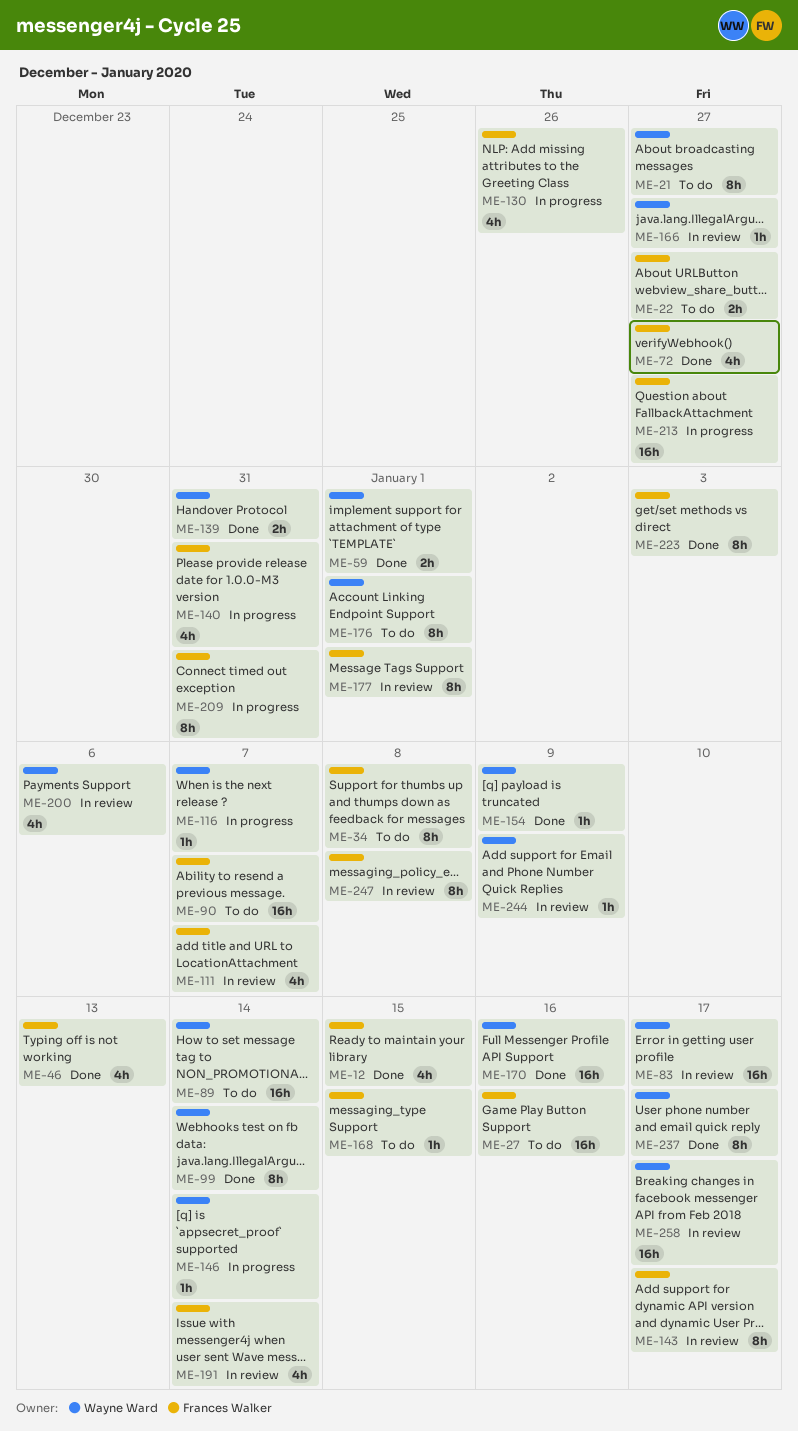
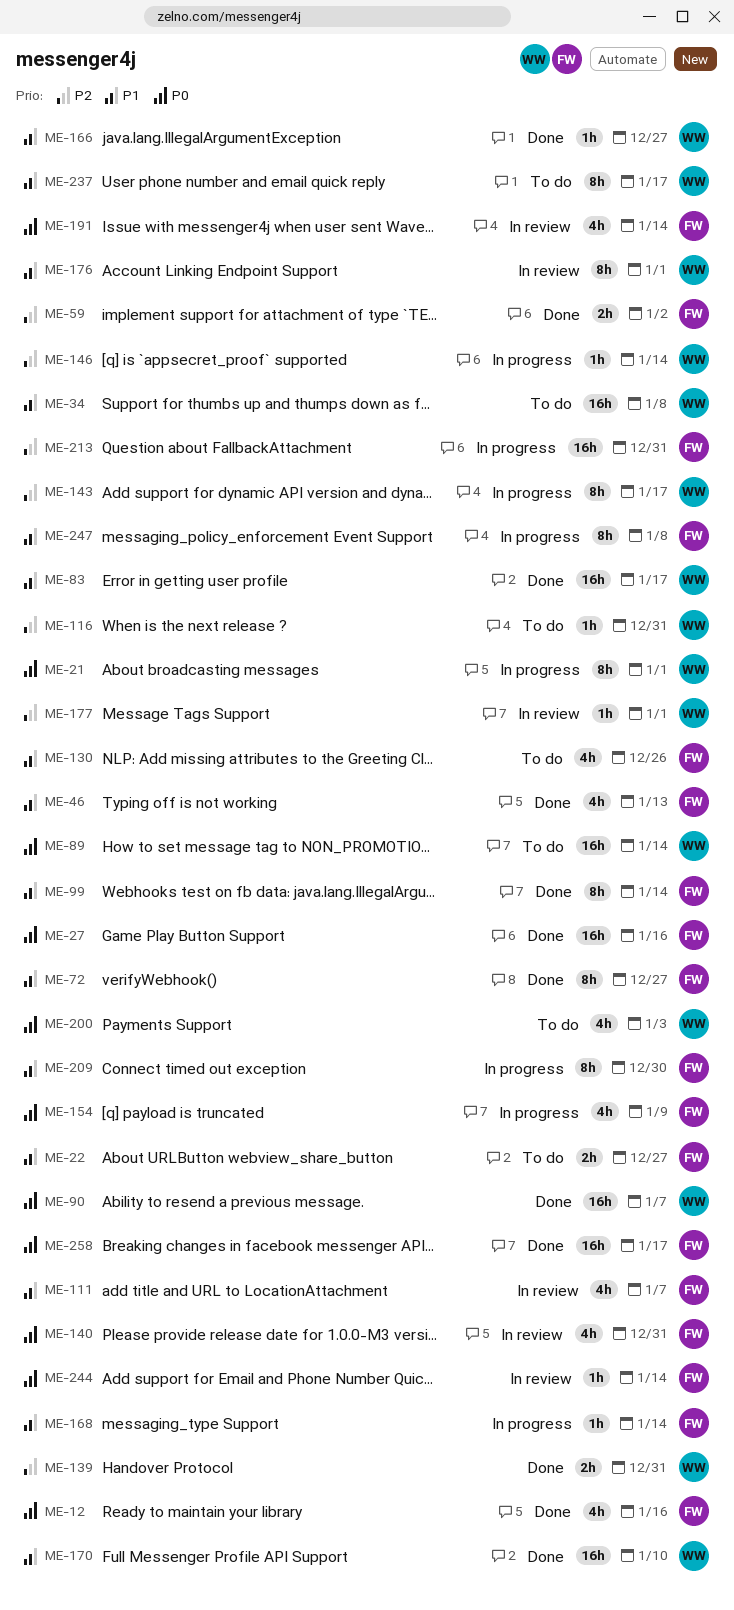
ME-12, due: Jan 15 -> Jan 16
ME-21, status: To do -> In progress
ME-21, due: Dec 27 -> Jan 1
ME-27, status: To do -> Done
ME-34, owner: Frances Walker -> Wayne Ward
ME-34, estimate: 8h -> 16h
ME-59, owner: Wayne Ward -> Frances Walker
ME-59, due: Jan 1 -> Jan 2
ME-72, estimate: 4h -> 8h
ME-83, status: In review -> Done
ME-90, status: To do -> Done
ME-90, owner: Frances Walker -> Wayne Ward
ME-99, owner: Wayne Ward -> Frances Walker
ME-116, status: In progress -> To do
ME-116, due: Jan 7 -> Dec 31
ME-130, status: In progress -> To do
ME-140, status: In progress -> In review
ME-143, status: In review -> In progress
ME-143, owner: Frances Walker -> Wayne Ward
ME-154, status: Done -> In progress
ME-154, owner: Wayne Ward -> Frances Walker
ME-154, estimate: 1h -> 4h
ME-166, status: In review -> Done
ME-168, status: To do -> In progress
ME-168, due: Jan 15 -> Jan 14
ME-170, due: Jan 16 -> Jan 10
ME-176, status: To do -> In review
ME-177, owner: Frances Walker -> Wayne Ward
ME-177, estimate: 8h -> 1h
ME-200, status: In review -> To do
ME-200, due: Jan 6 -> Jan 3
ME-209, due: Dec 31 -> Dec 30
ME-213, due: Dec 27 -> Dec 31
ME-223: present -> none
ME-237, status: Done -> To do
ME-244, owner: Wayne Ward -> Frances Walker
ME-244, due: Jan 9 -> Jan 14
ME-247, status: In review -> In progress
ME-258, status: In review -> Done
ME-258, owner: Wayne Ward -> Frances Walker

